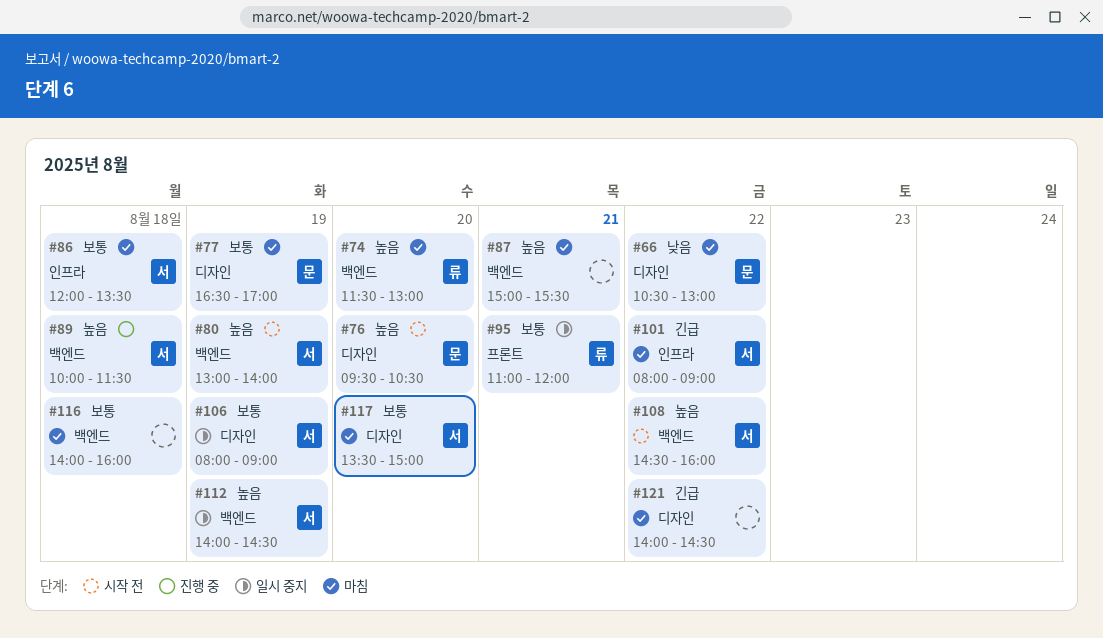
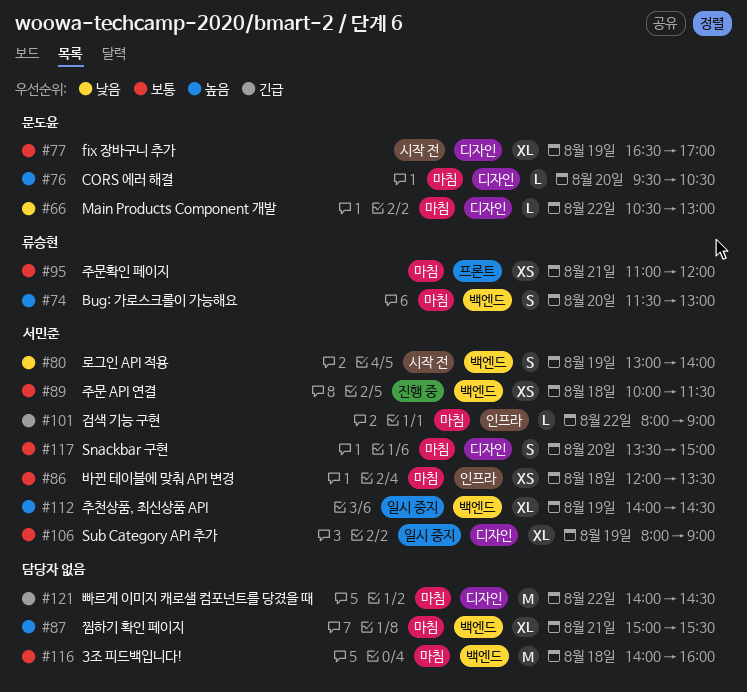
#76, status: 시작 전 -> 마침
#77, status: 마침 -> 시작 전
#80, priority: 높음 -> 낮음
#89, priority: 높음 -> 보통
#95, status: 일시 중지 -> 마침
#108: present -> none

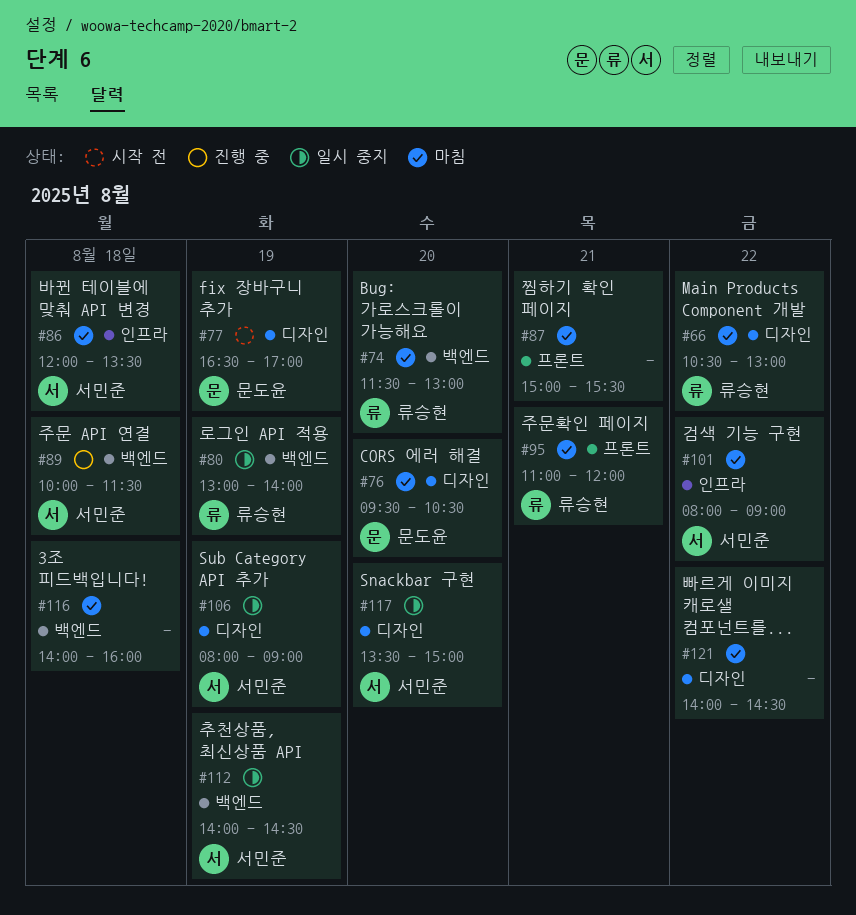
#66, owner: 문도윤 -> 류승현
#80, status: 시작 전 -> 일시 중지
#80, owner: 서민준 -> 류승현
#87, label: 백엔드 -> 프론트
#117, status: 마침 -> 일시 중지

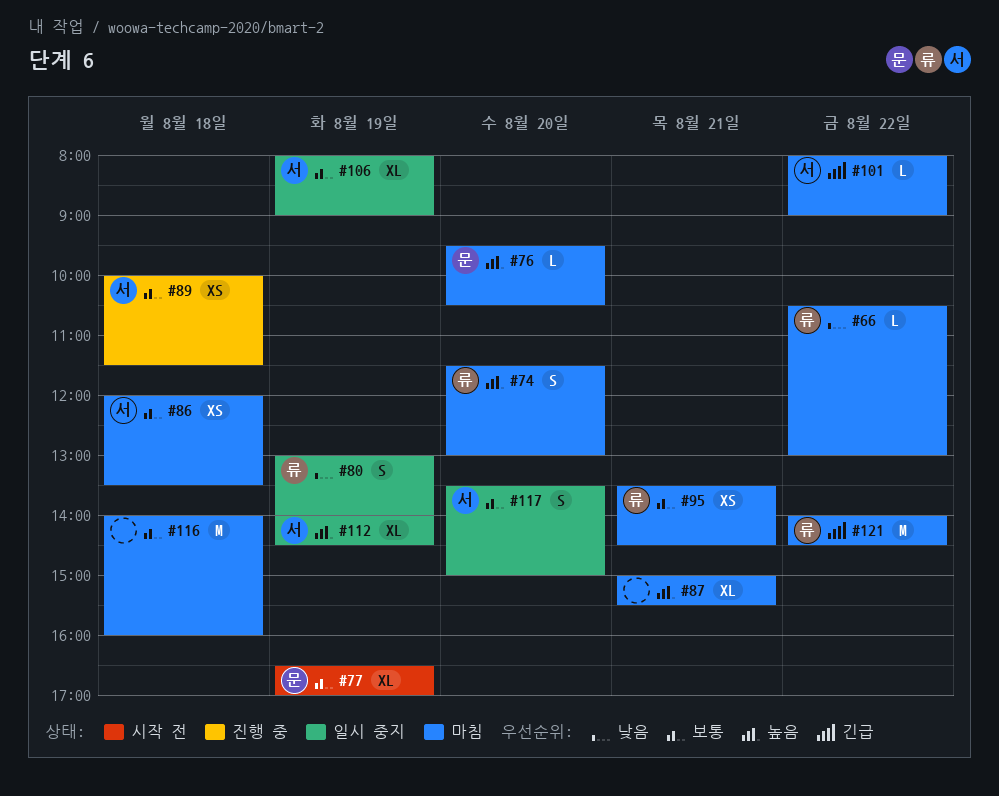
#95, begins: 11:00 -> 13:30
#95, ends: 12:00 -> 14:30
#121, owner: none -> 류승현

